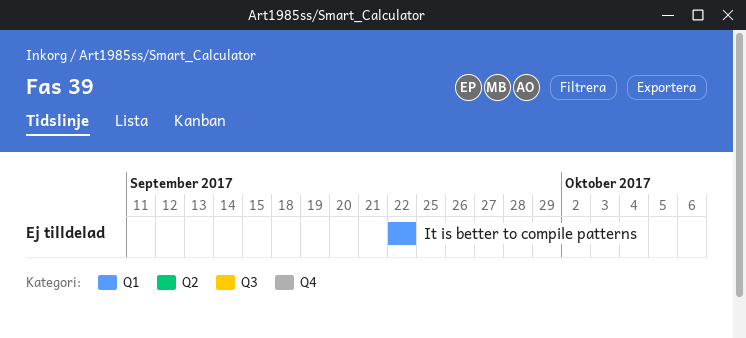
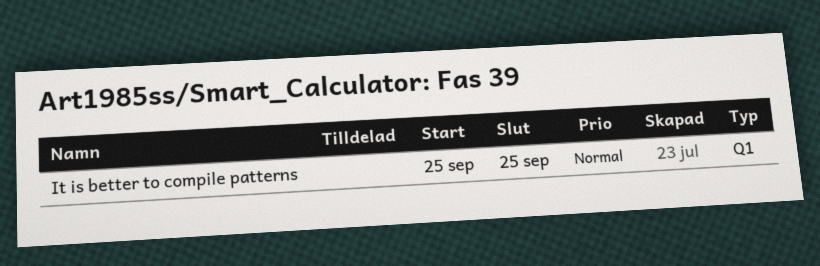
It is better to compile patterns, start: Sep 22 -> Sep 25
It is better to compile patterns, due: Sep 22 -> Sep 25

